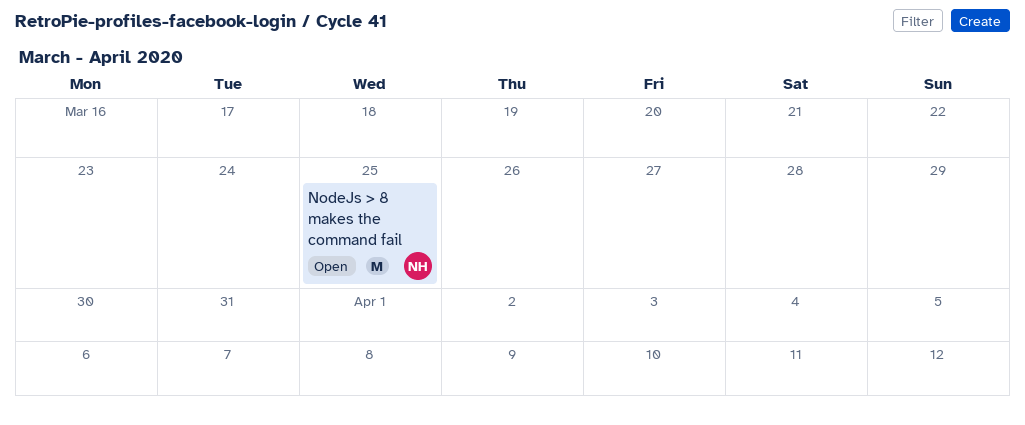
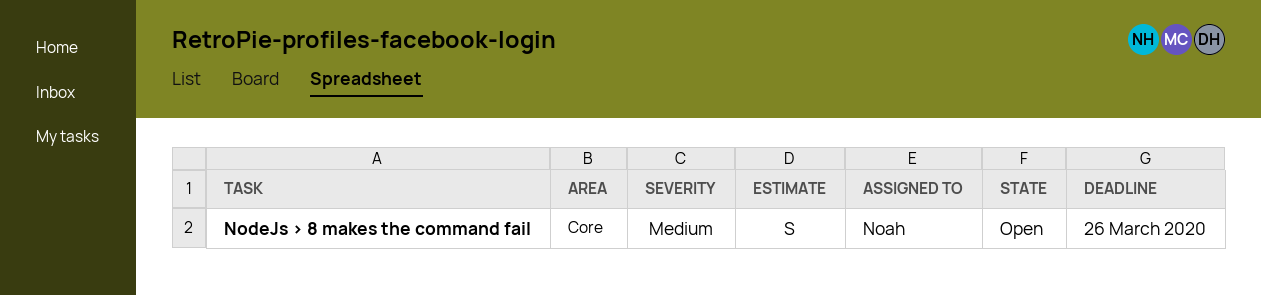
NodeJs > 8 makes the command fail, estimate: M -> S
NodeJs > 8 makes the command fail, due: Mar 25 -> Mar 26

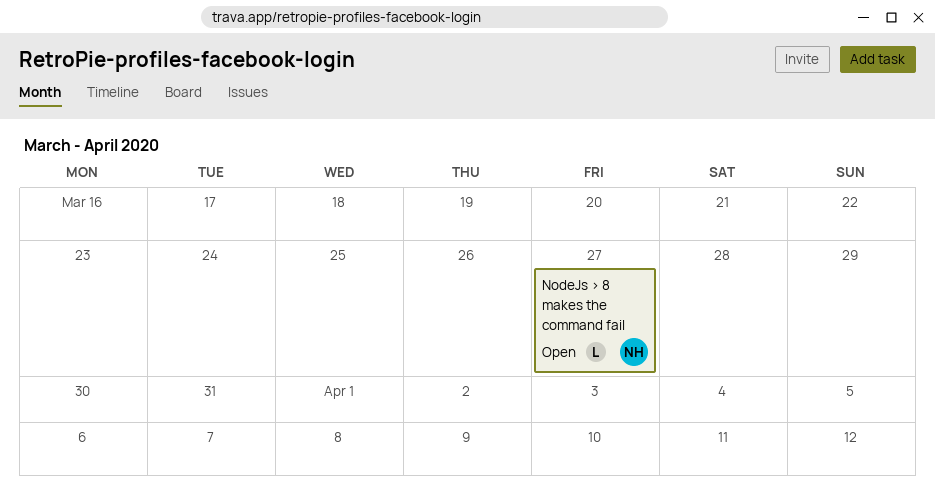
NodeJs > 8 makes the command fail, estimate: S -> L
NodeJs > 8 makes the command fail, due: Mar 26 -> Mar 27

